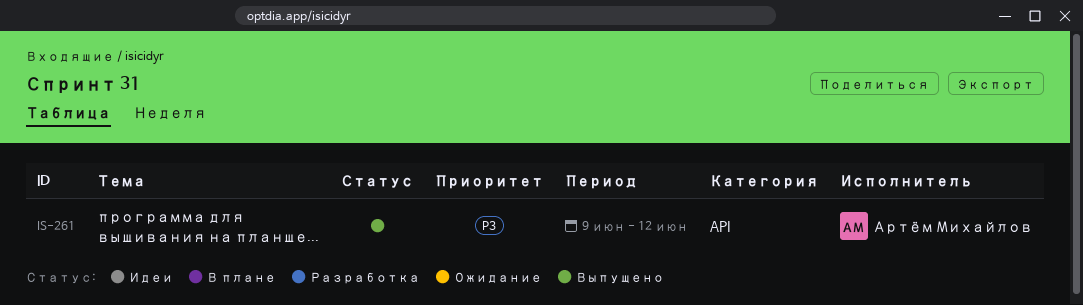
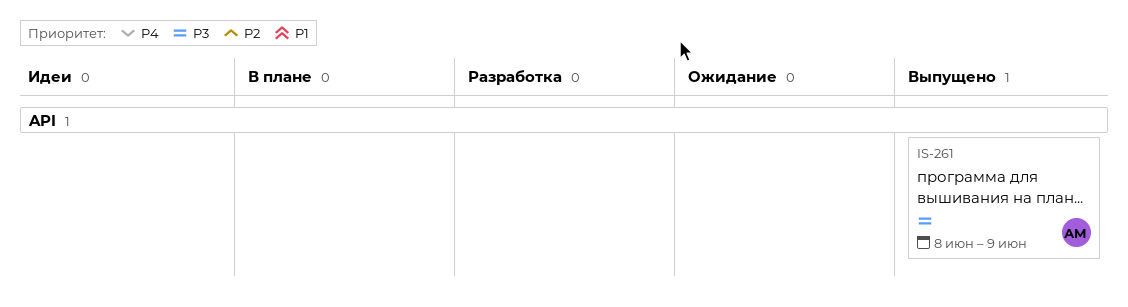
IS-261, start: Jun 9 -> Jun 8
IS-261, due: Jun 12 -> Jun 9

